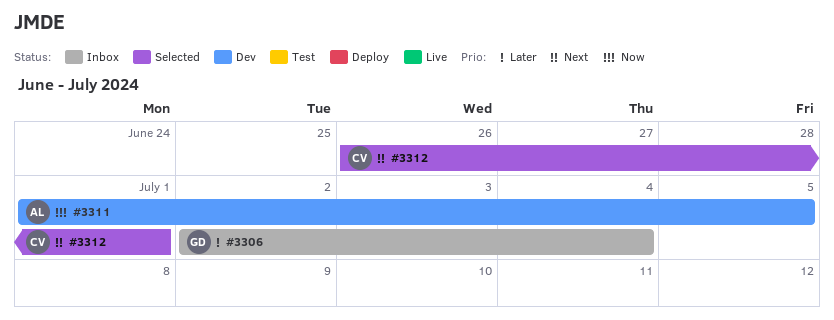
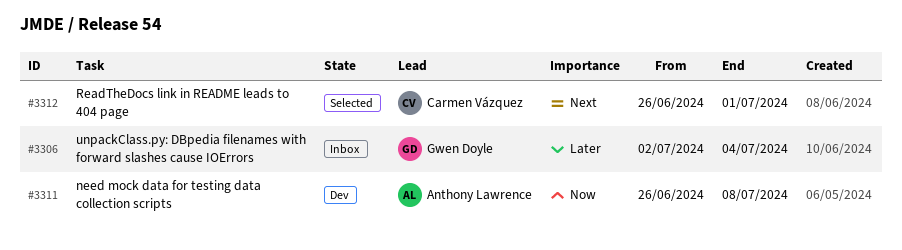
#3311, start: Jul 1 -> Jun 26
#3311, due: Jul 5 -> Jul 8

